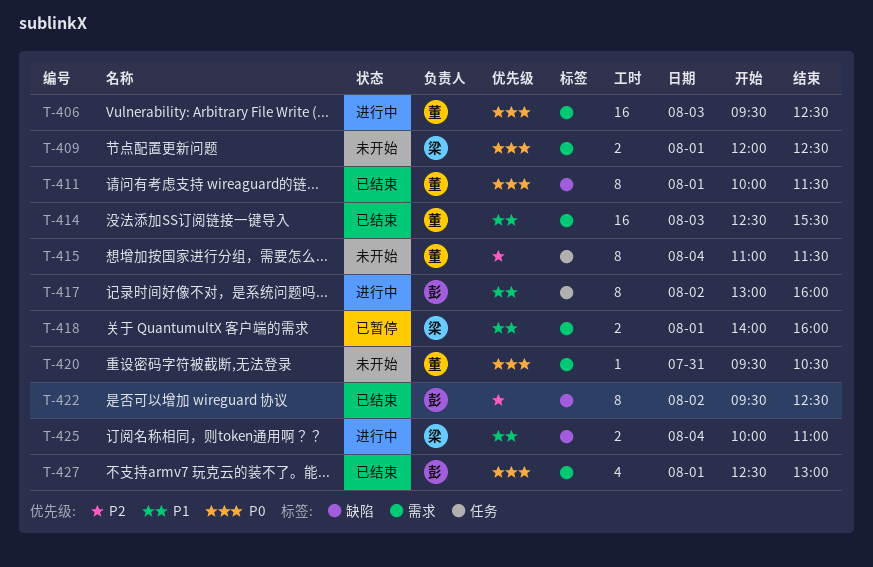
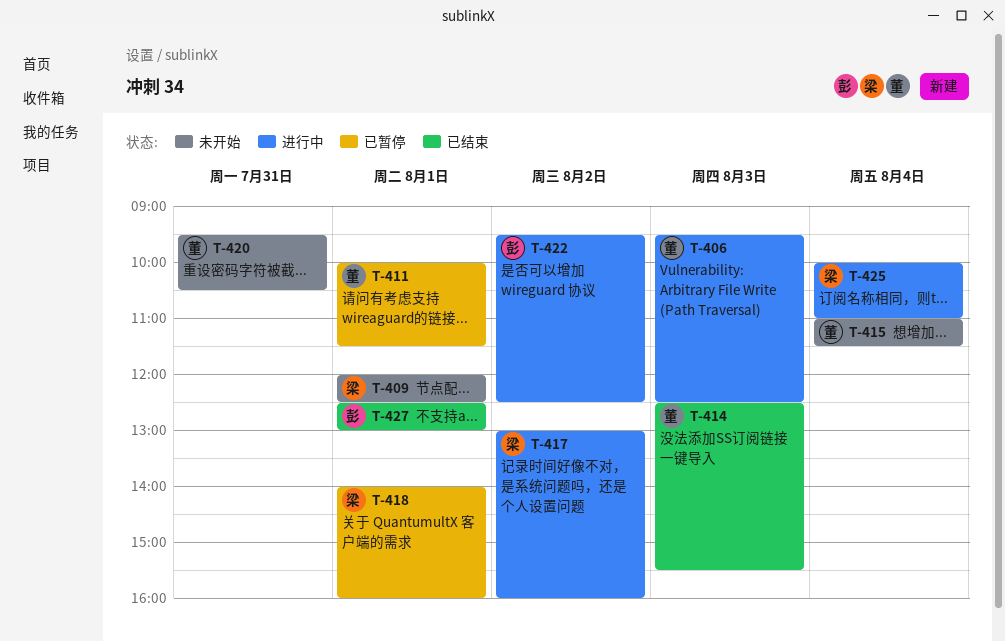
T-411, status: 已结束 -> 已暂停
T-417, owner: 彭 -> 梁
T-422, status: 已结束 -> 进行中

